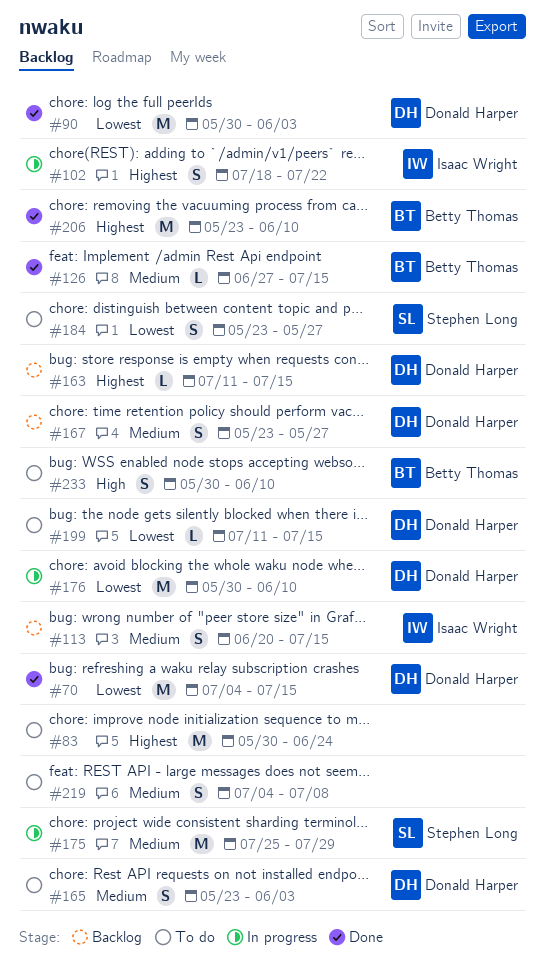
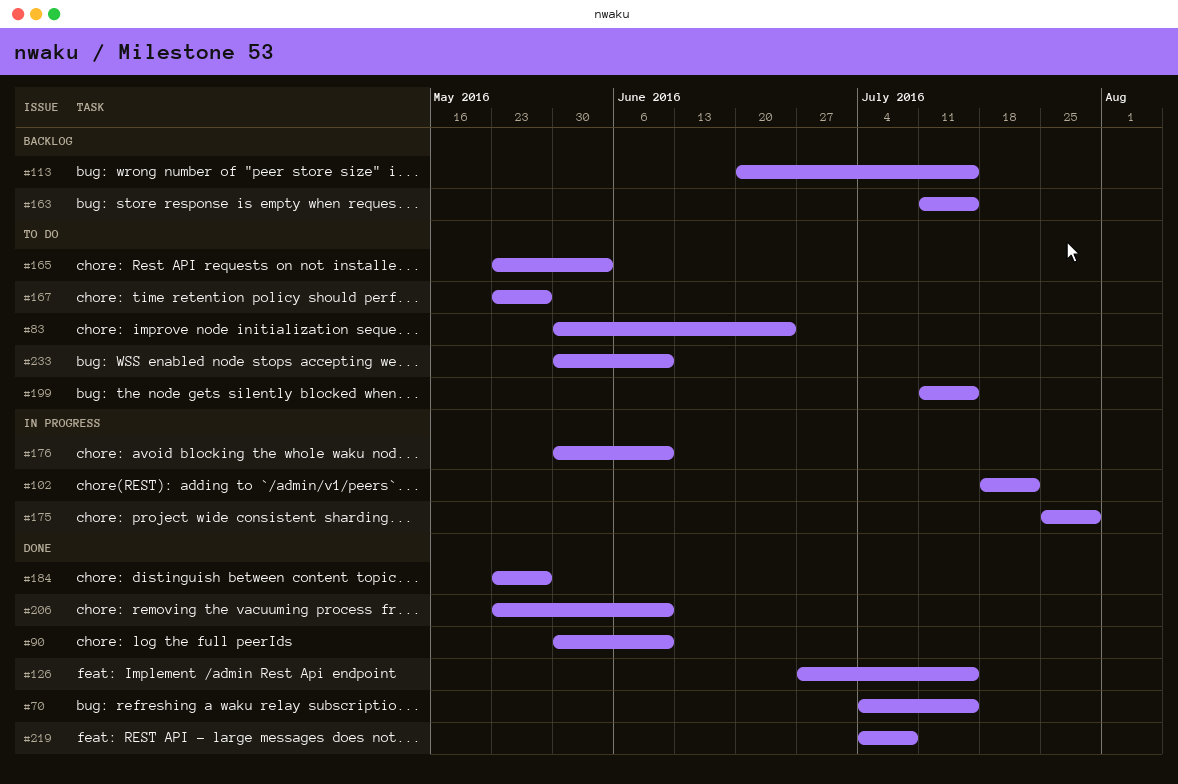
#90, due: Jun 3 -> Jun 10
#167, status: Backlog -> To do
#184, status: To do -> Done
#219, status: To do -> Done

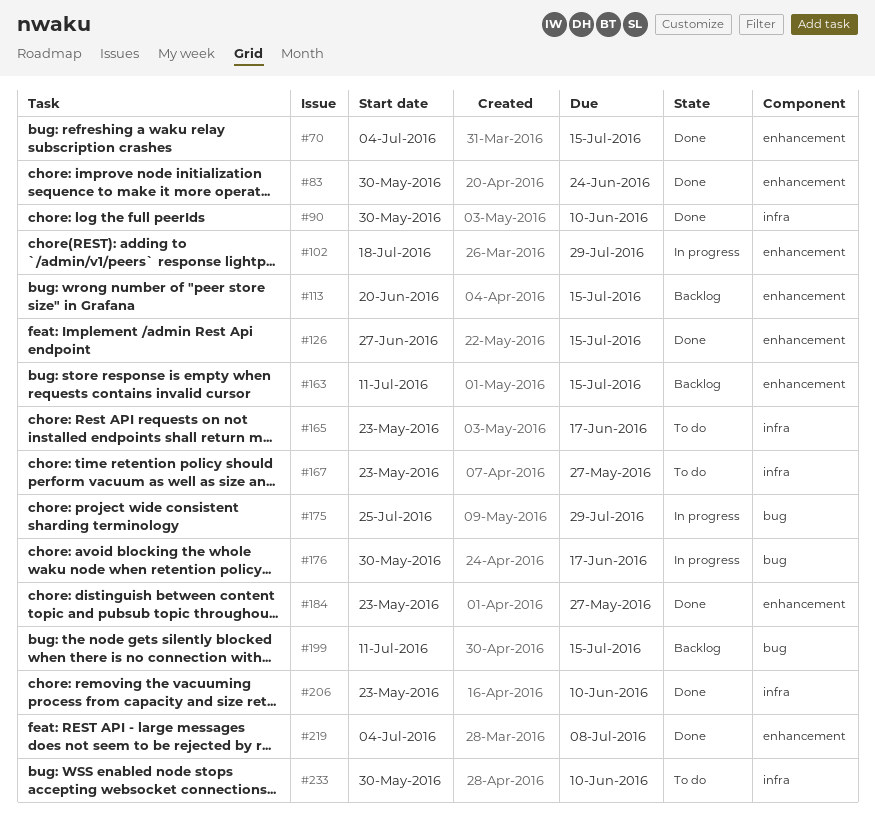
#83, status: To do -> Done
#102, due: Jul 22 -> Jul 29
#165, due: Jun 3 -> Jun 17
#176, due: Jun 10 -> Jun 17
#199, status: To do -> Backlog

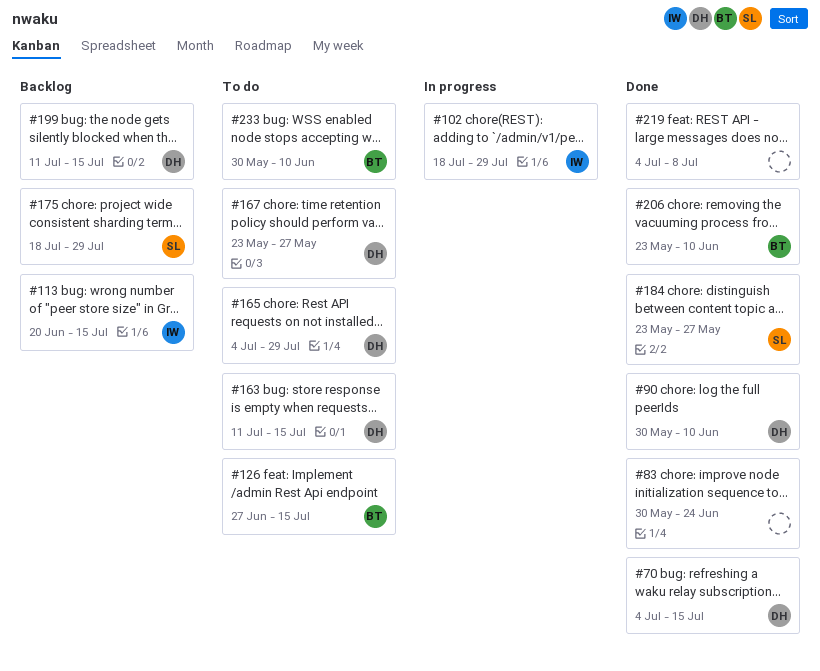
#126, status: Done -> To do
#163, status: Backlog -> To do
#165, start: May 23 -> Jul 4
#165, due: Jun 17 -> Jul 29
#175, status: In progress -> Backlog
#175, start: Jul 25 -> Jul 18
#176: present -> none

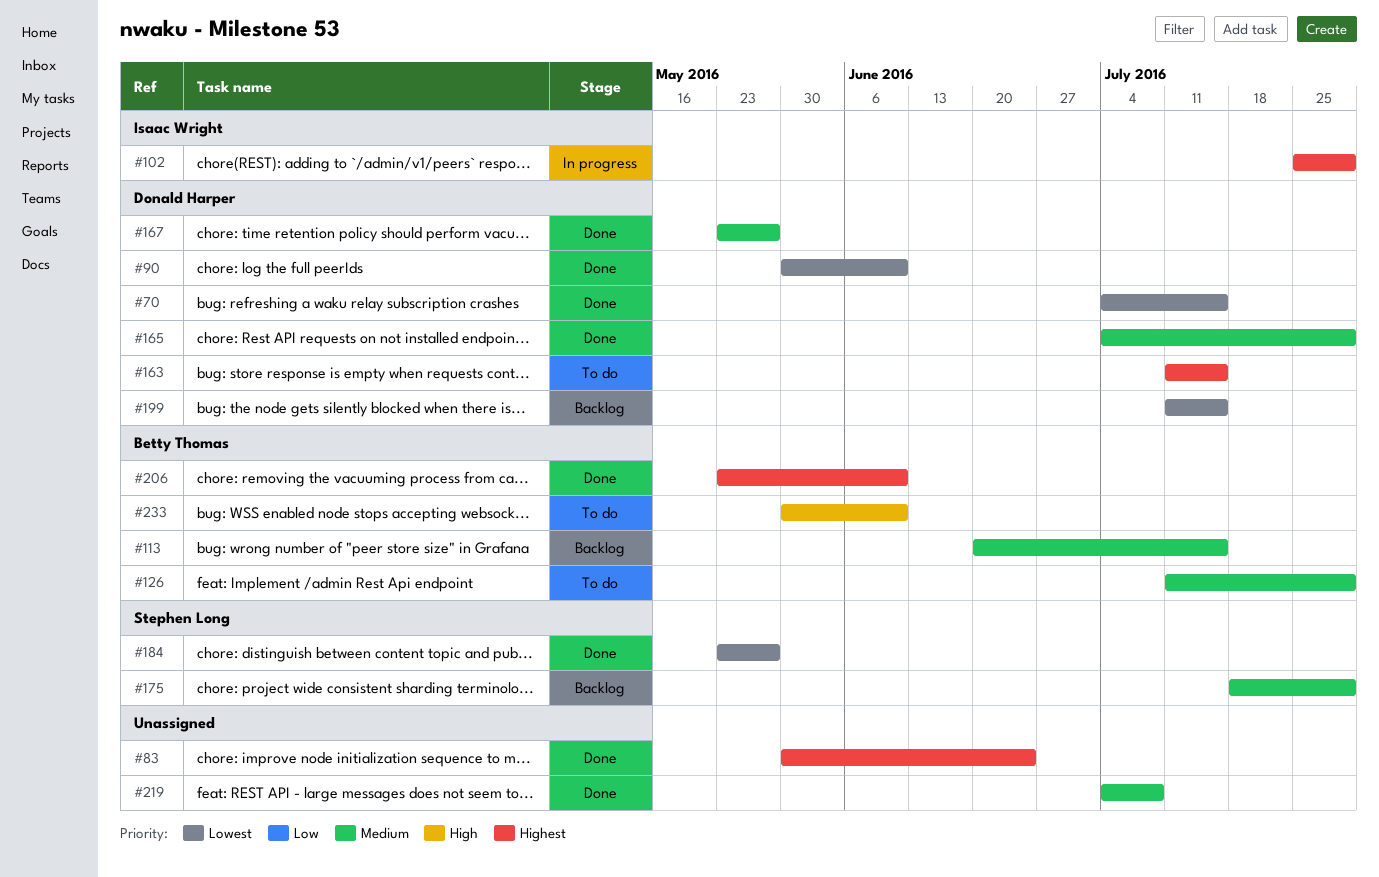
#102, start: Jul 18 -> Jul 25
#113, owner: Isaac Wright -> Betty Thomas
#126, start: Jun 27 -> Jul 11
#126, due: Jul 15 -> Jul 29
#165, status: To do -> Done
#167, status: To do -> Done

